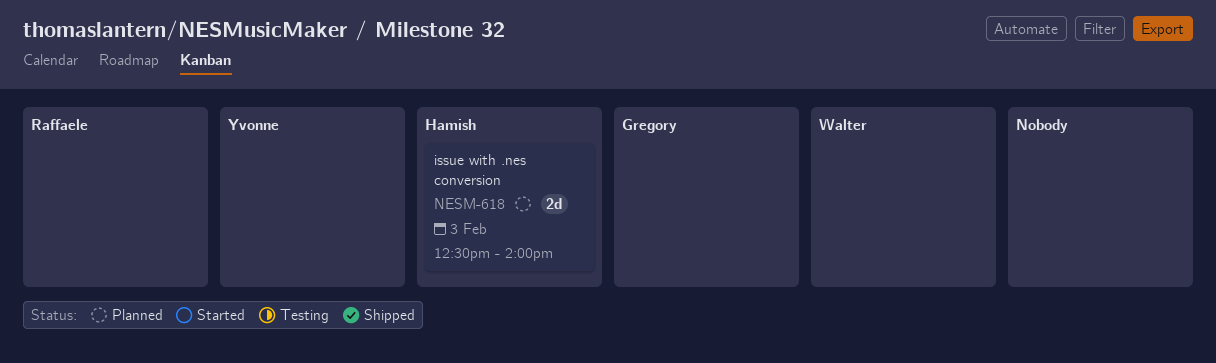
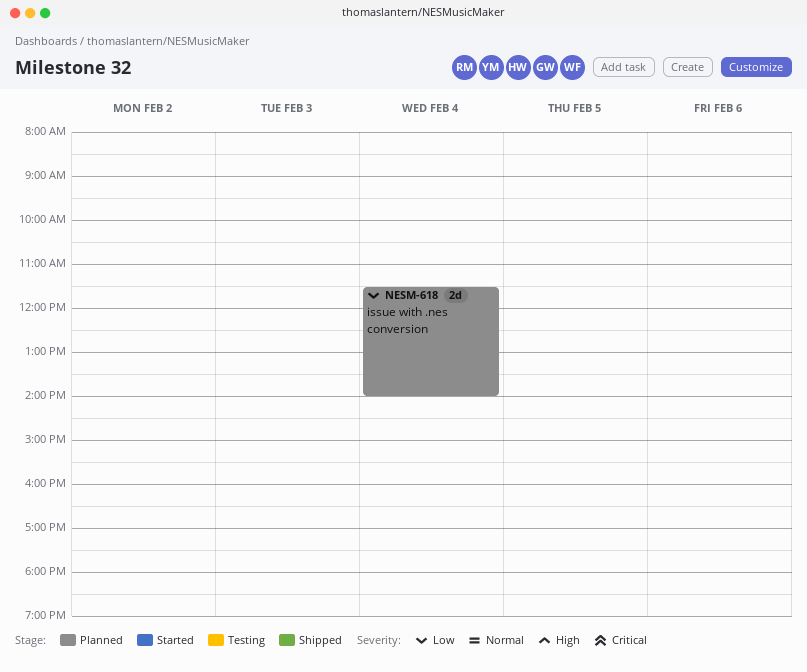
NESM-618, day: Feb 3 -> Feb 4
NESM-618, begins: 12:30 -> 11:30

